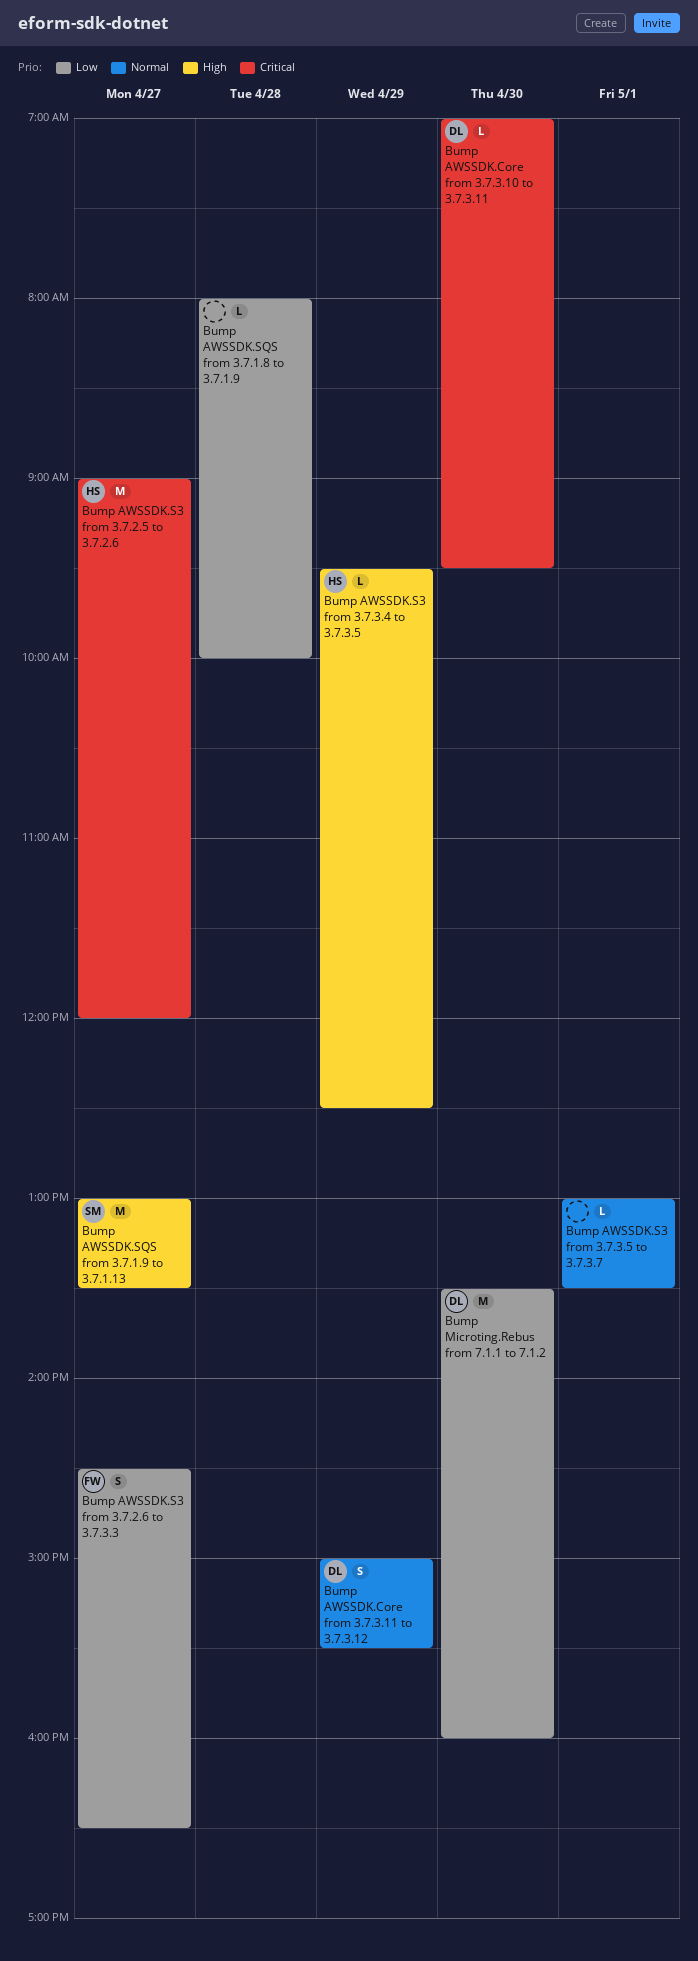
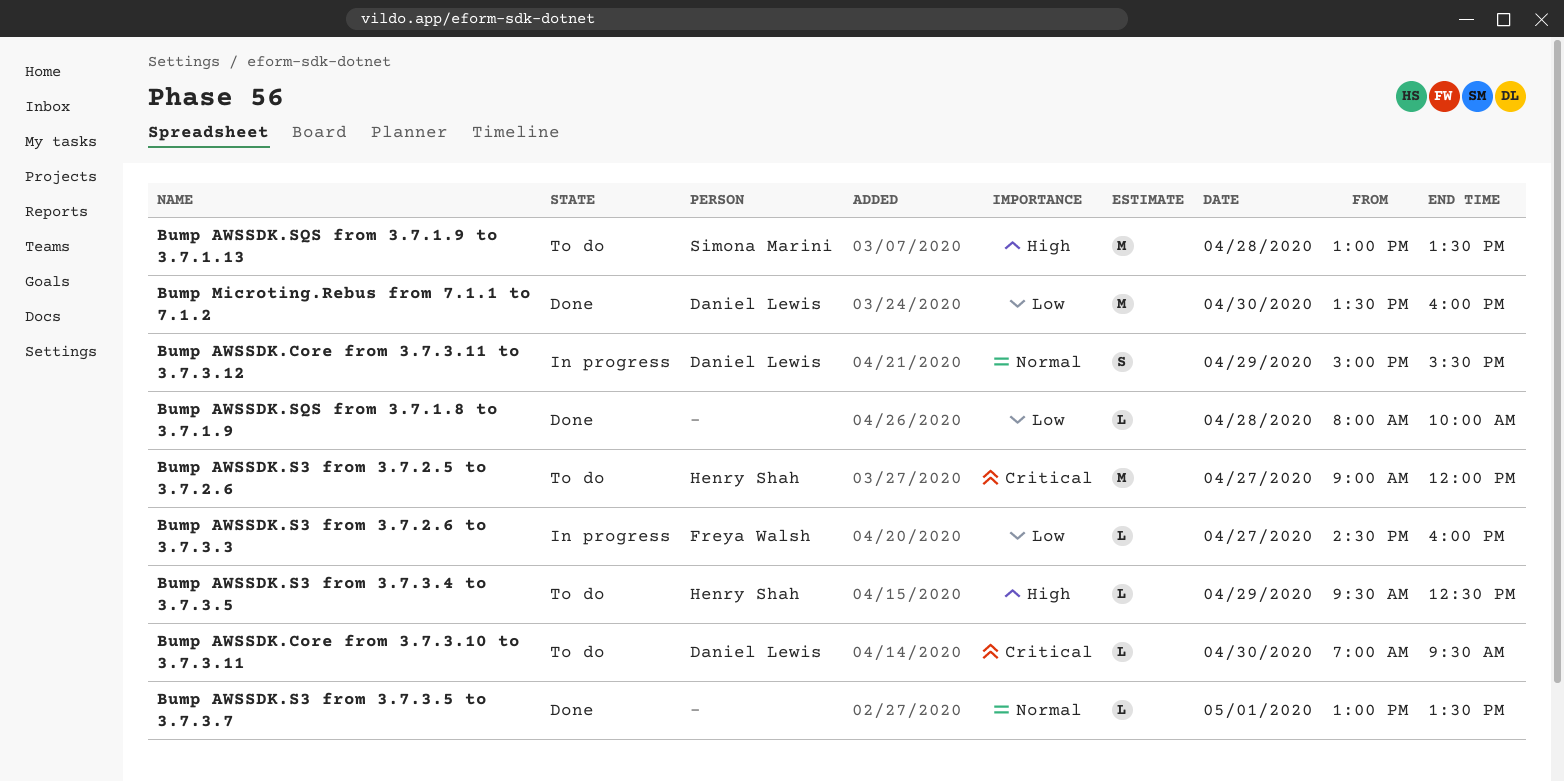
Bump AWSSDK.S3 from 3.7.2.6 to 3.7.3.3, estimate: S -> L
Bump AWSSDK.S3 from 3.7.2.6 to 3.7.3.3, ends: 16:30 -> 16:00
Bump AWSSDK.SQS from 3.7.1.9 to 3.7.1.13, day: Apr 27 -> Apr 28

